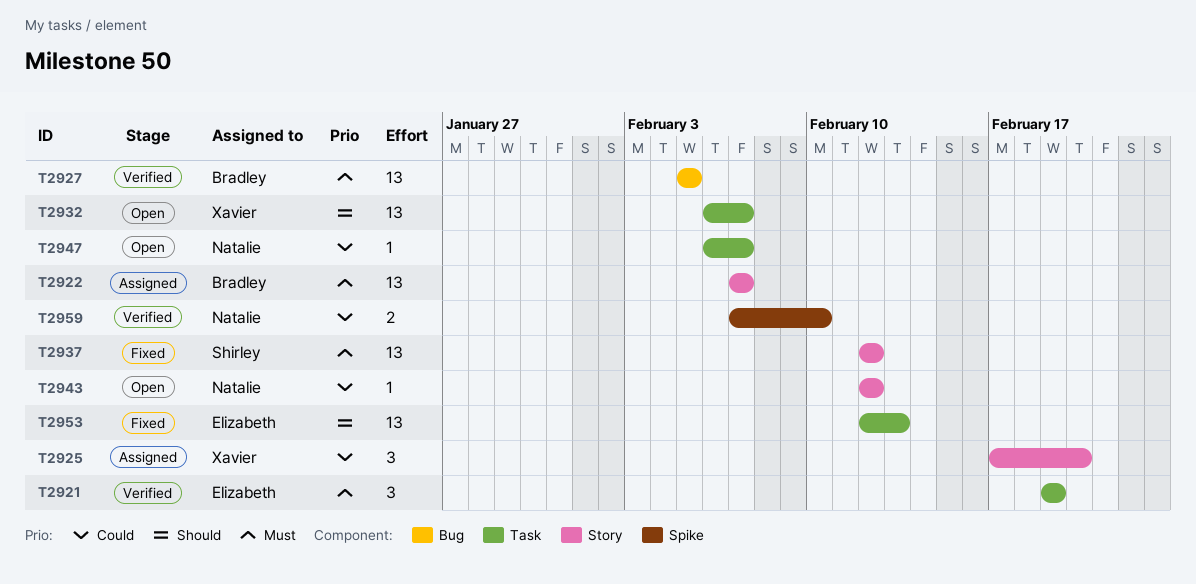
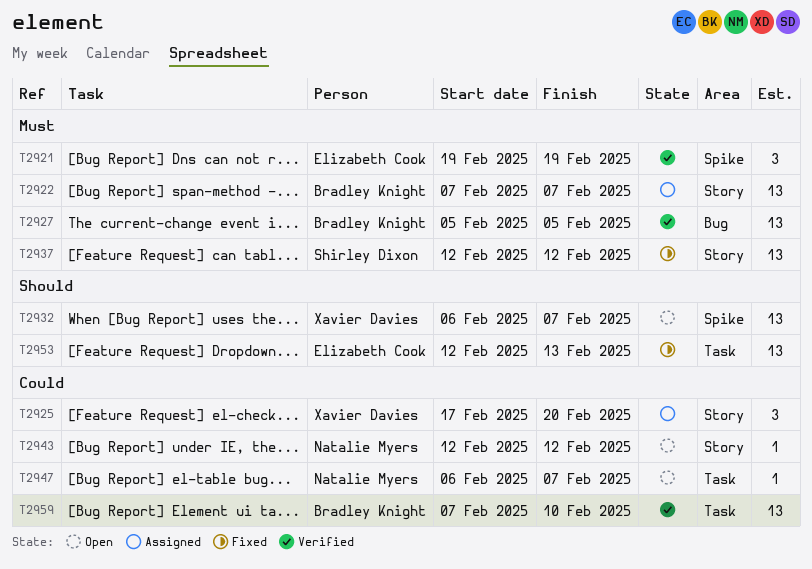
T2921, label: Task -> Spike
T2932, label: Task -> Spike
T2959, owner: Natalie Myers -> Bradley Knight
T2959, label: Spike -> Task
T2959, estimate: 2 -> 13

